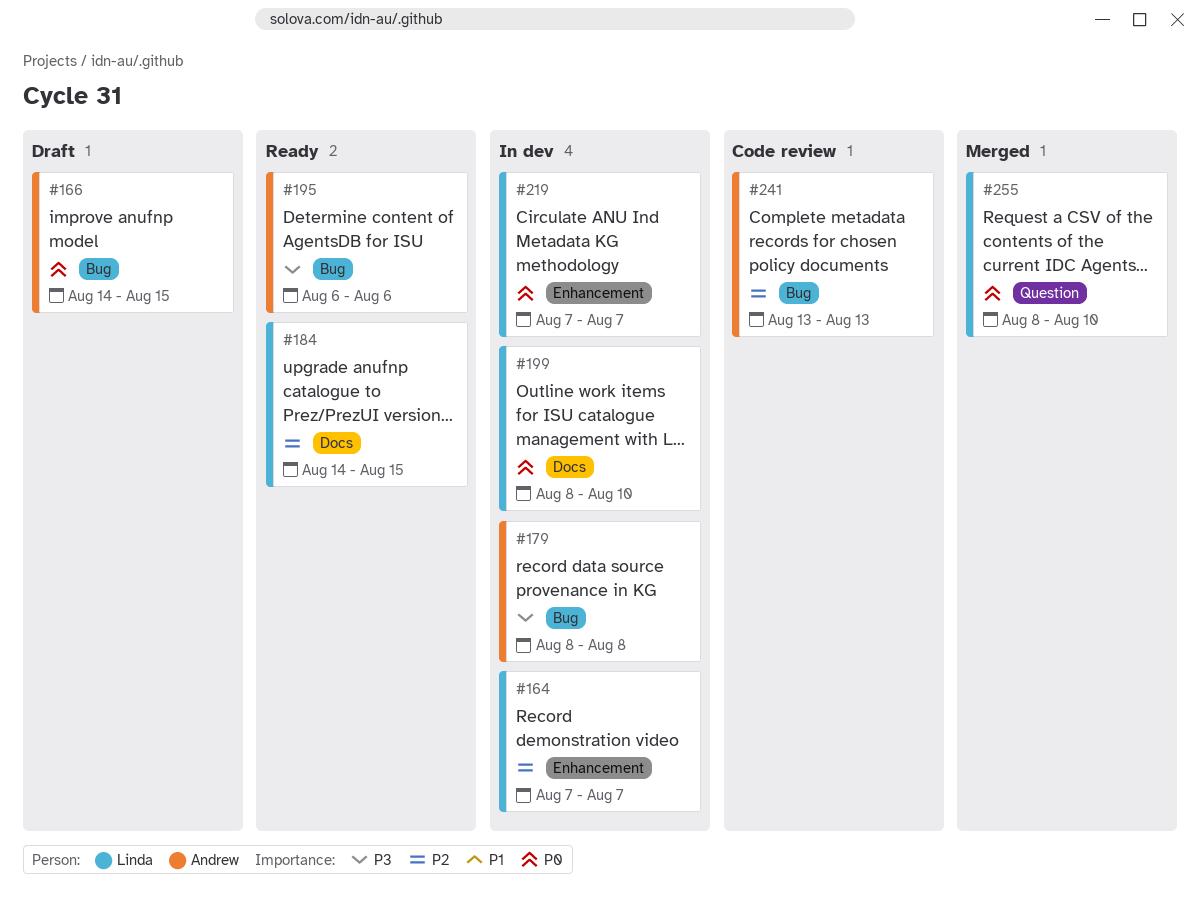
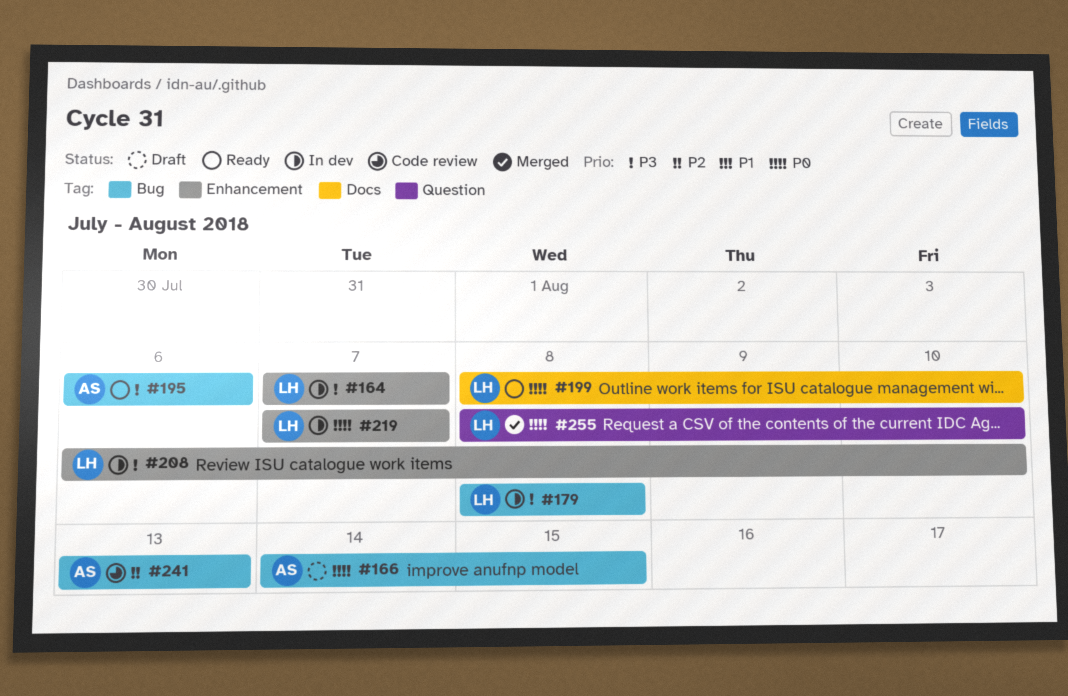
#164, priority: P2 -> P3
#179, owner: Andrew -> Linda
#184: present -> none
#199, status: In dev -> Ready
#208: none -> present

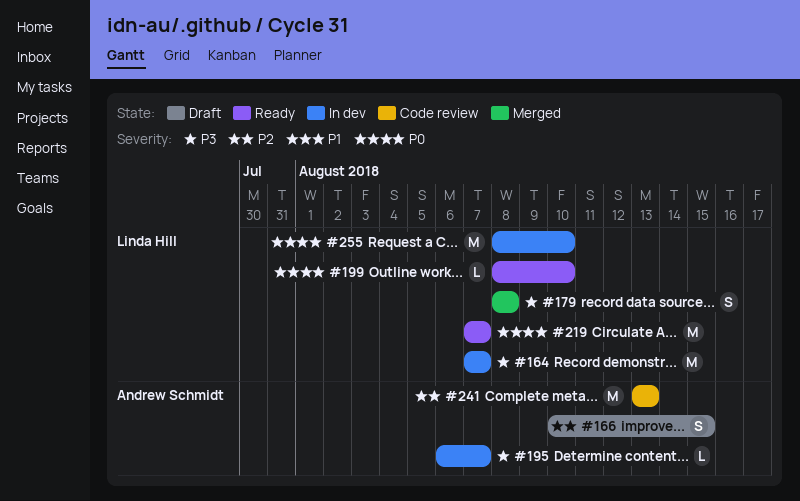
#166, priority: P0 -> P2
#166, start: Aug 14 -> Aug 10
#179, status: In dev -> Merged
#195, status: Ready -> In dev
#195, due: Aug 6 -> Aug 7
#208: present -> none
#219, status: In dev -> Ready
#255, status: Merged -> In dev

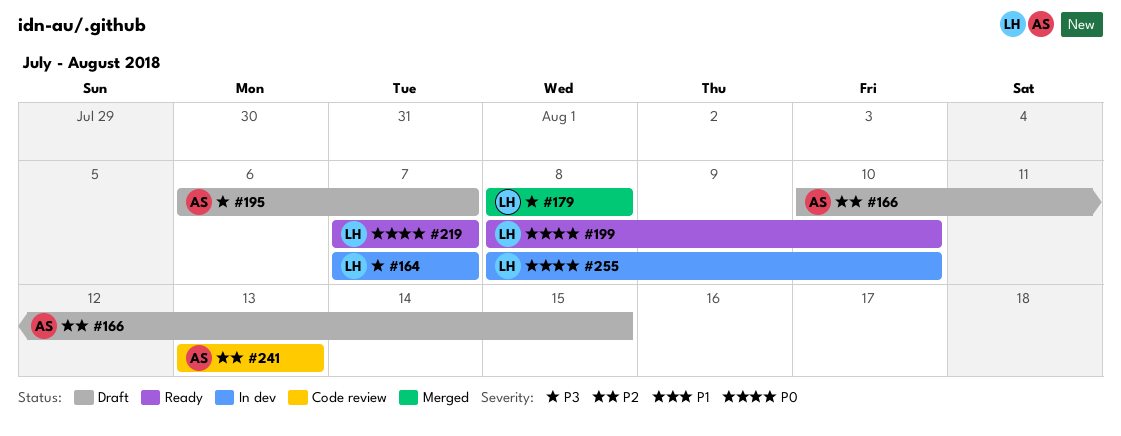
#195, status: In dev -> Draft

